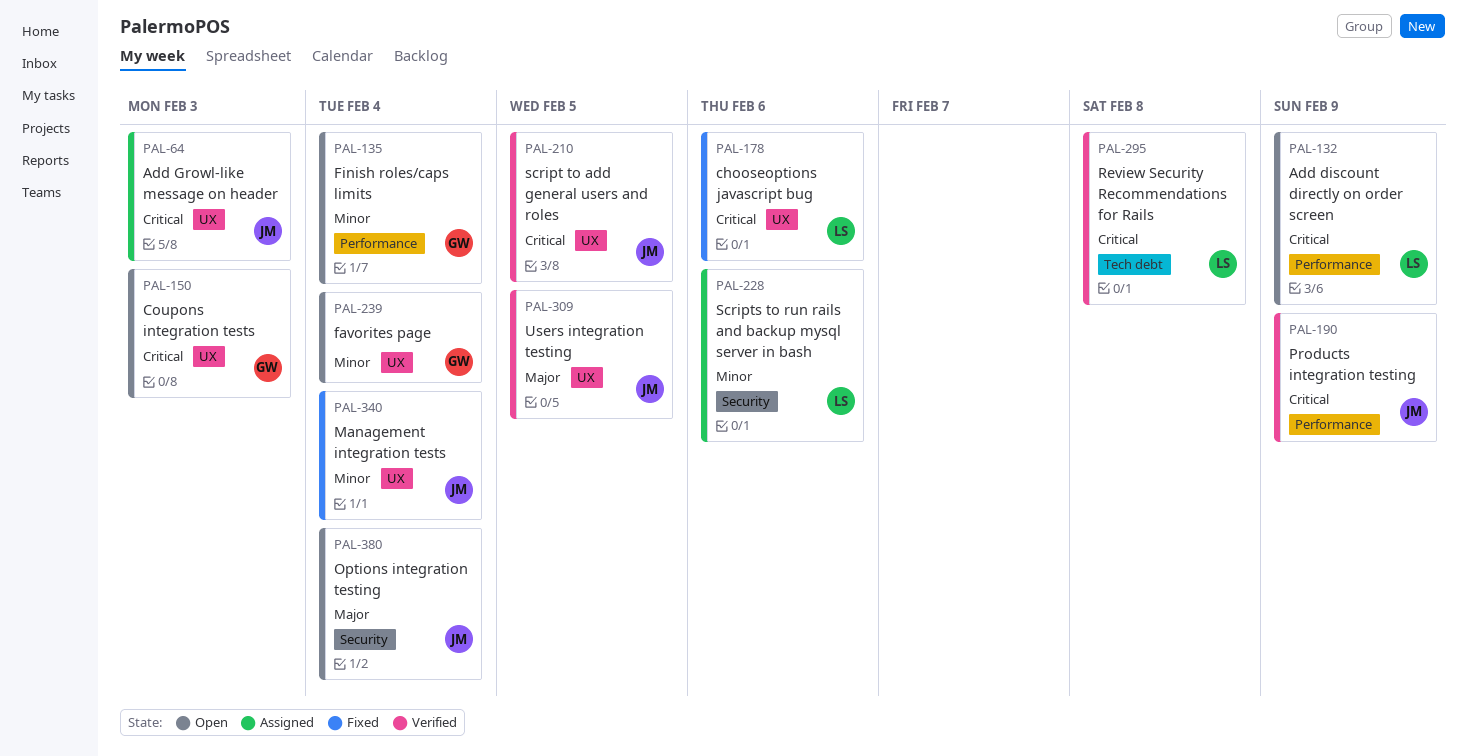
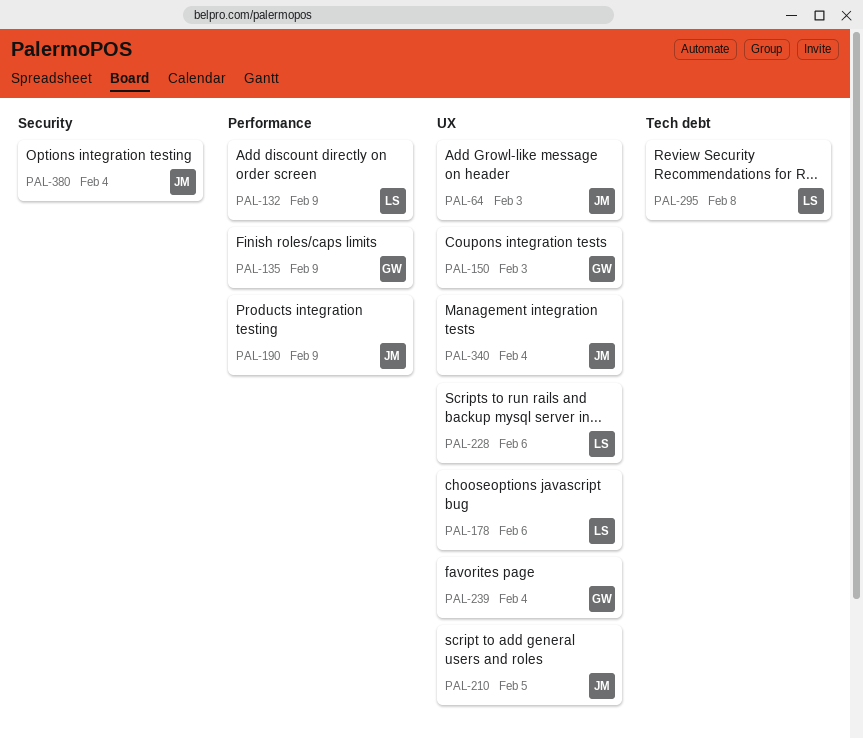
PAL-135, due: Feb 4 -> Feb 9
PAL-228, label: Security -> UX
PAL-309: present -> none

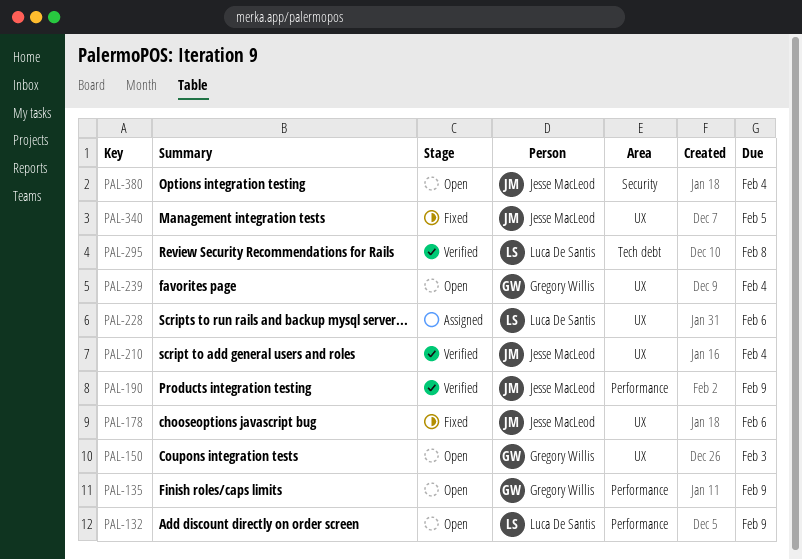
PAL-64: present -> none
PAL-178, owner: Luca De Santis -> Jesse MacLeod
PAL-210, due: Feb 5 -> Feb 4
PAL-340, due: Feb 4 -> Feb 5

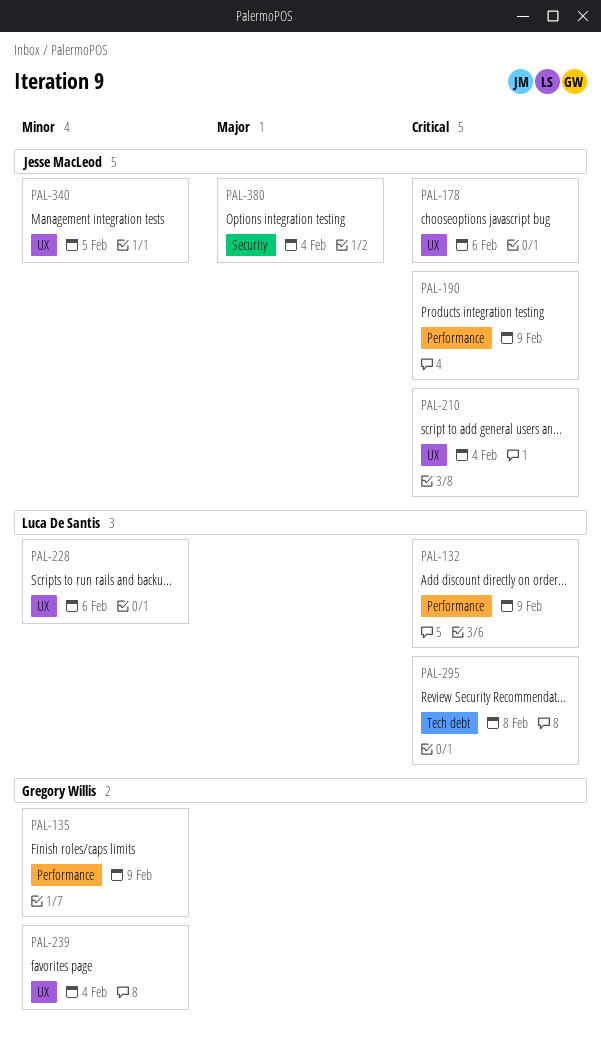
PAL-150: present -> none

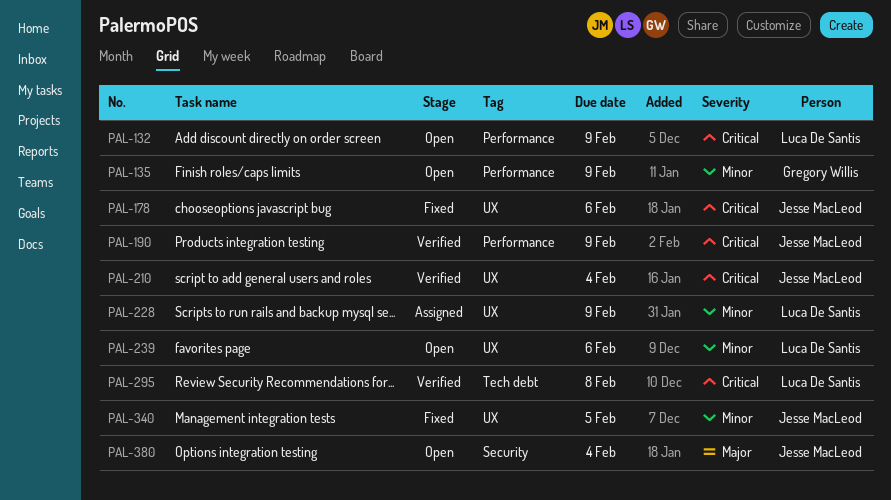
PAL-228, due: Feb 6 -> Feb 9
PAL-239, owner: Gregory Willis -> Luca De Santis
PAL-239, due: Feb 4 -> Feb 6

